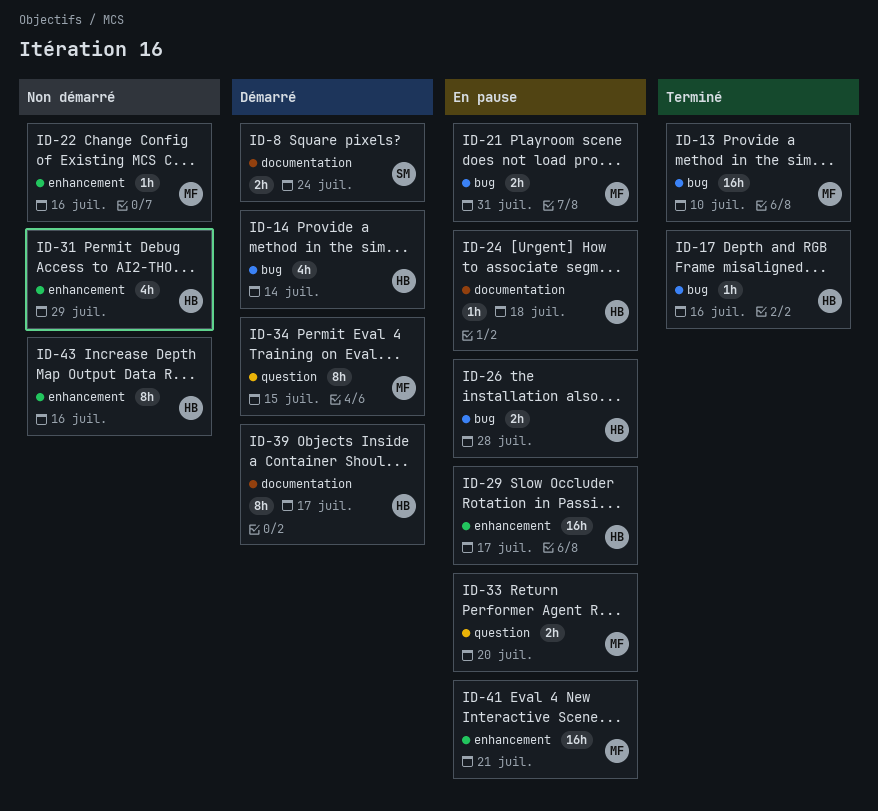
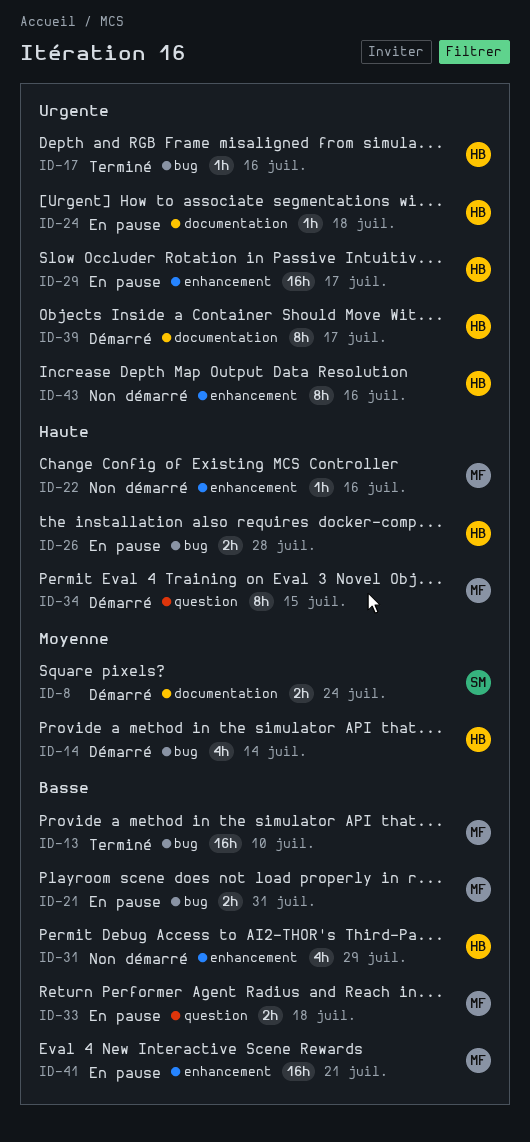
ID-33, due: Jul 20 -> Jul 18

